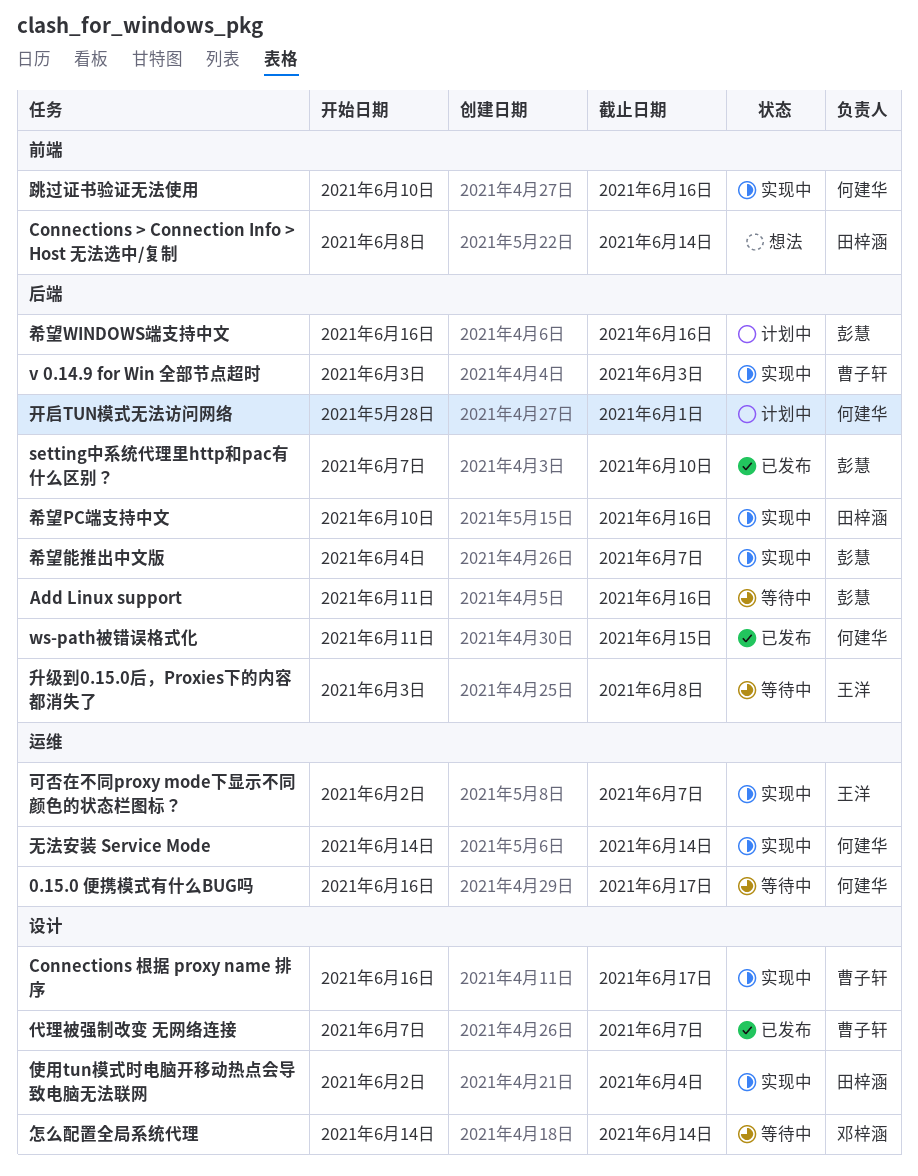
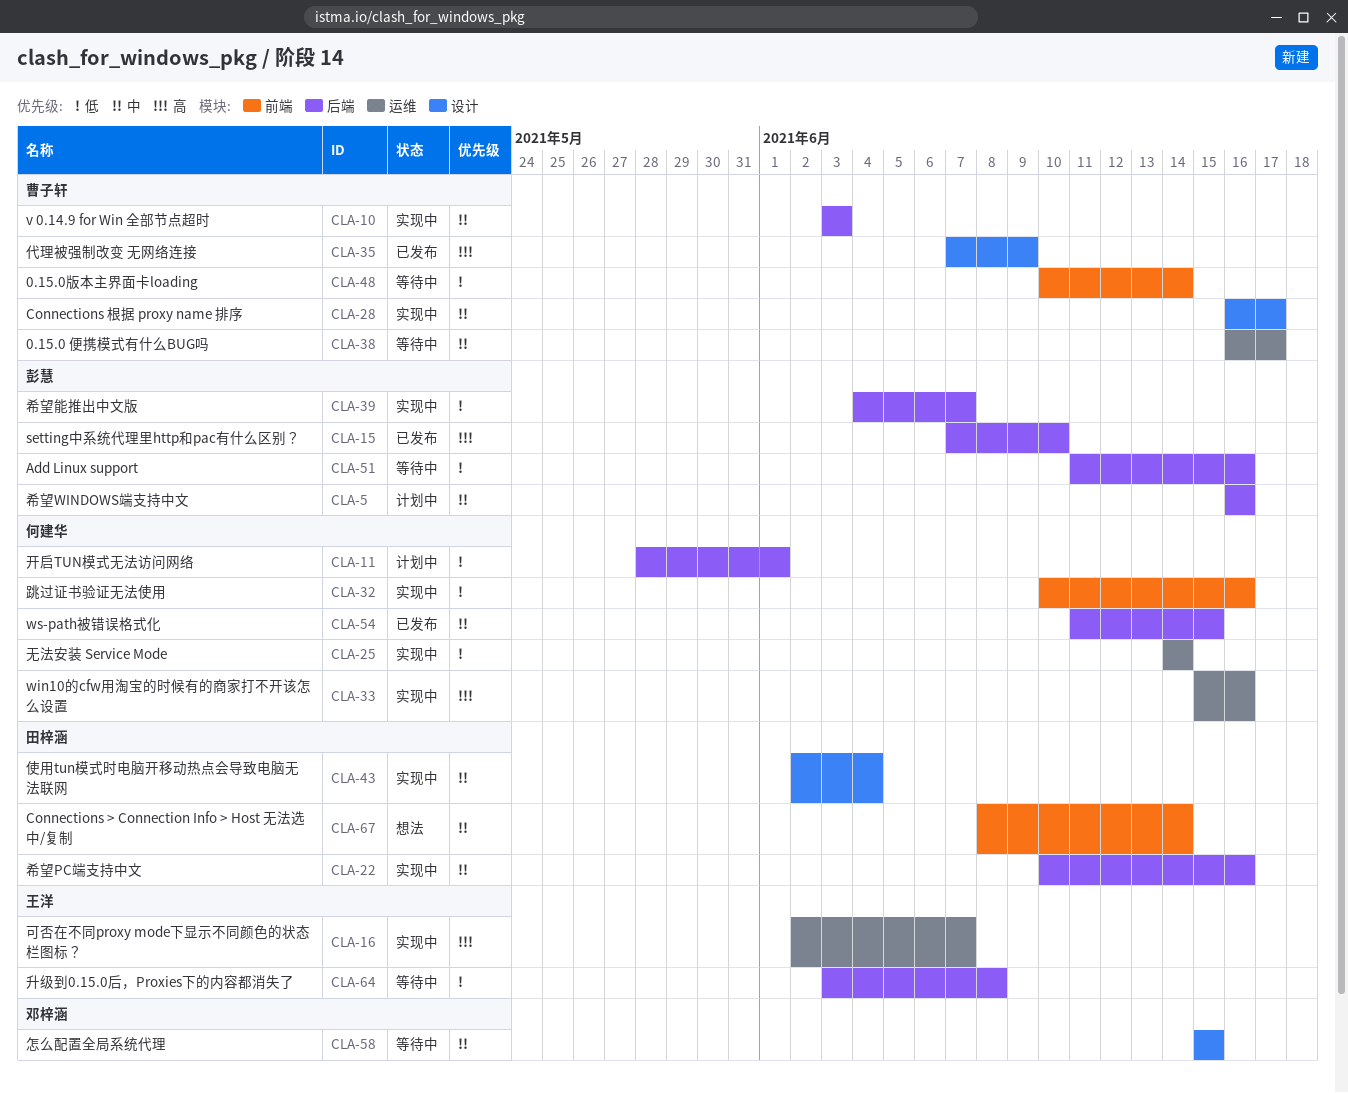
0.15.0 便携模式有什么BUG吗, owner: 何建华 -> 曹子轩
0.15.0版本主界面卡loading: none -> present
win10的cfw用淘宝的时候有的商家打不开该怎么设置: none -> present
代理被强制改变 无网络连接, due: Jun 7 -> Jun 9
怎么配置全局系统代理, start: Jun 14 -> Jun 15
怎么配置全局系统代理, due: Jun 14 -> Jun 15

